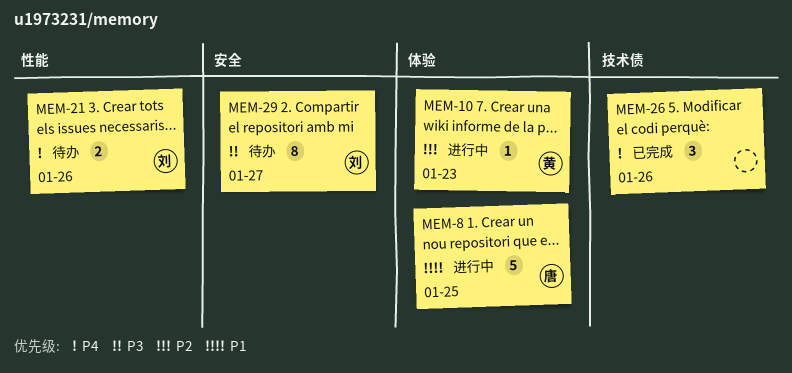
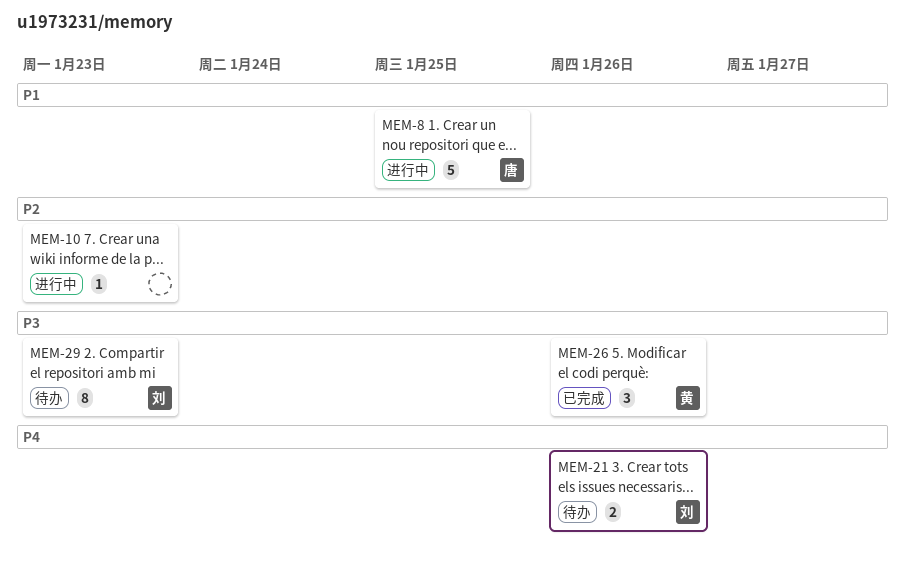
MEM-10, owner: 黄 -> none
MEM-26, owner: none -> 黄
MEM-26, priority: P4 -> P3
MEM-29, due: Jan 27 -> Jan 23

